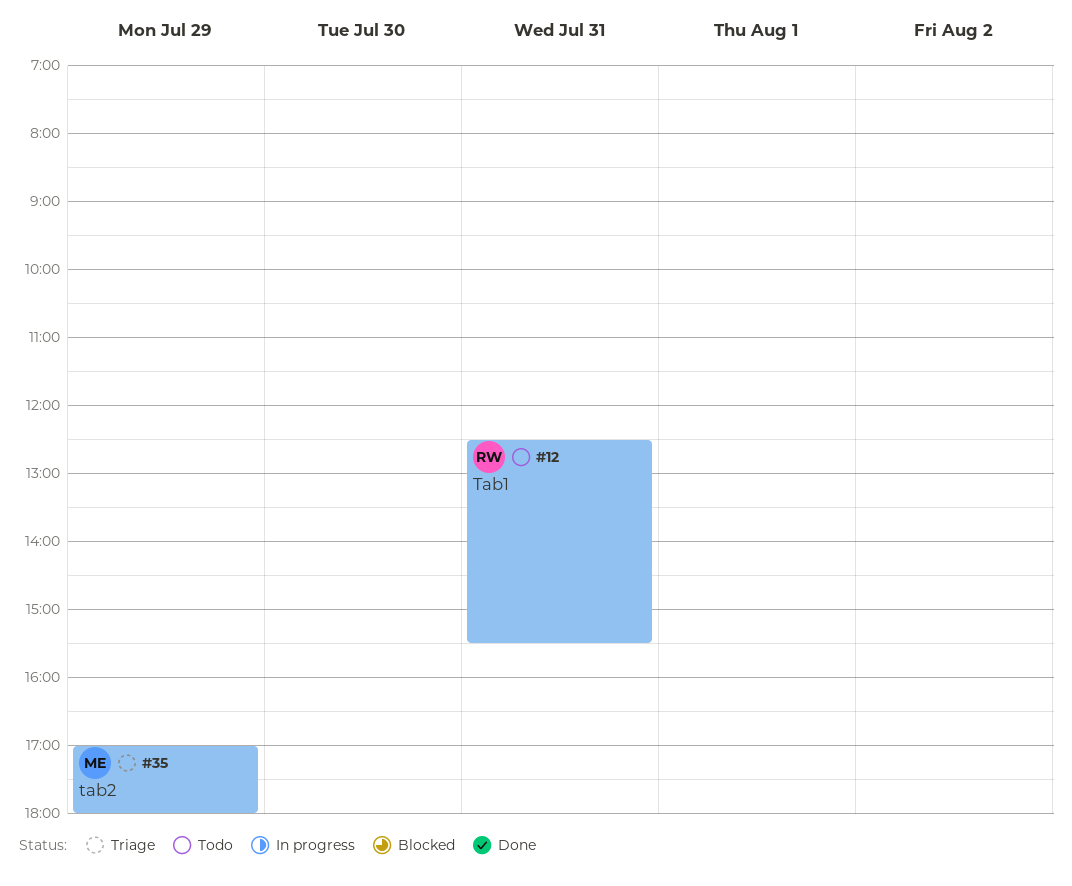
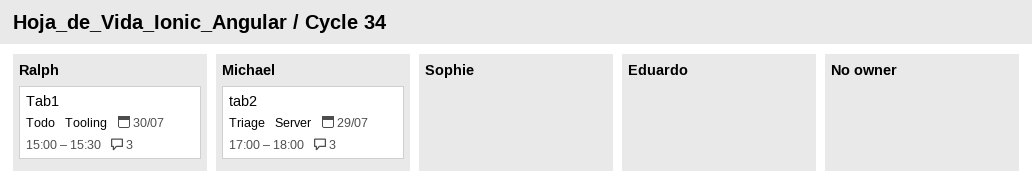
Tab1, day: Jul 31 -> Jul 30
Tab1, begins: 12:30 -> 15:00

